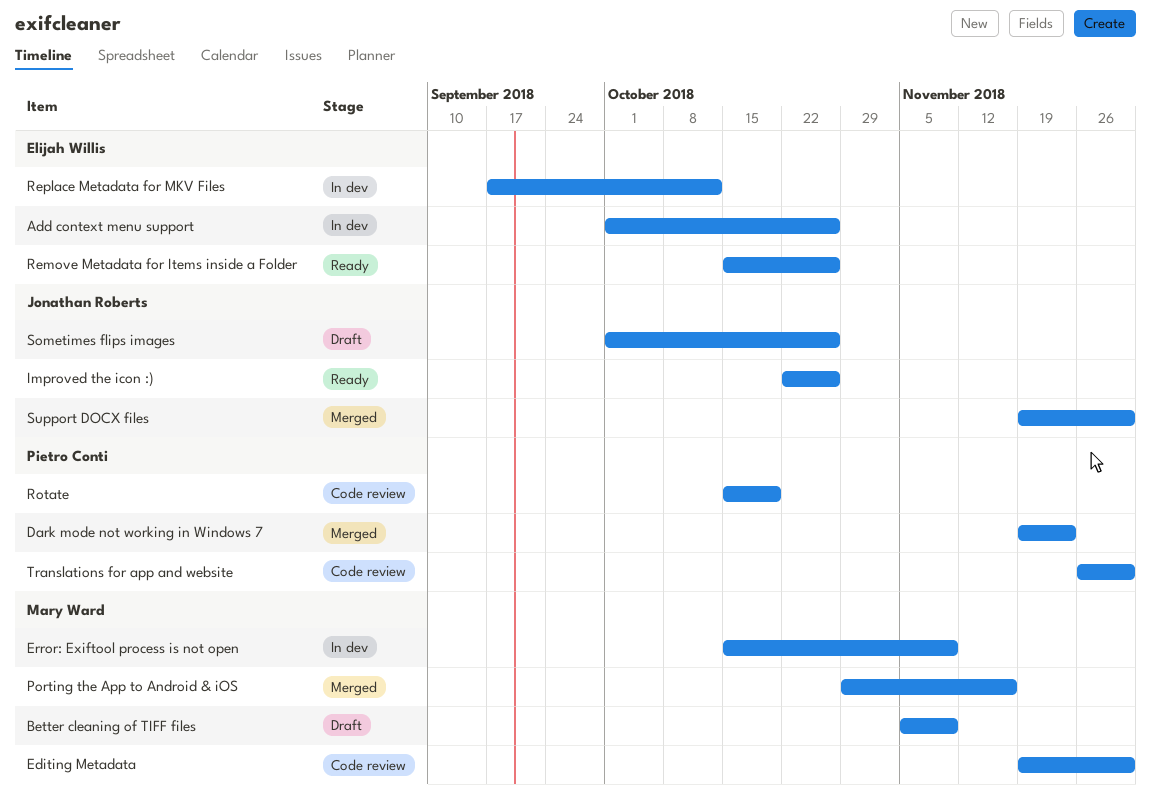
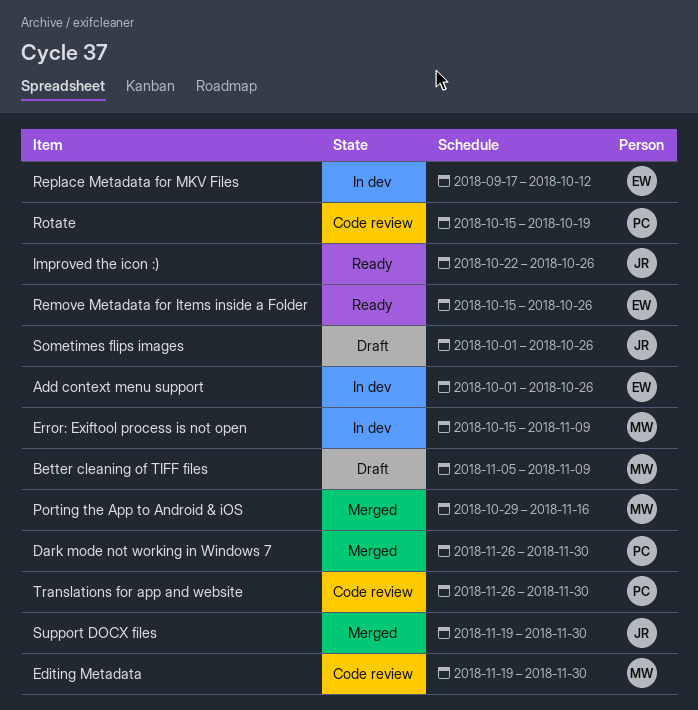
Dark mode not working in Windows 7, start: Nov 19 -> Nov 26
Dark mode not working in Windows 7, due: Nov 23 -> Nov 30

